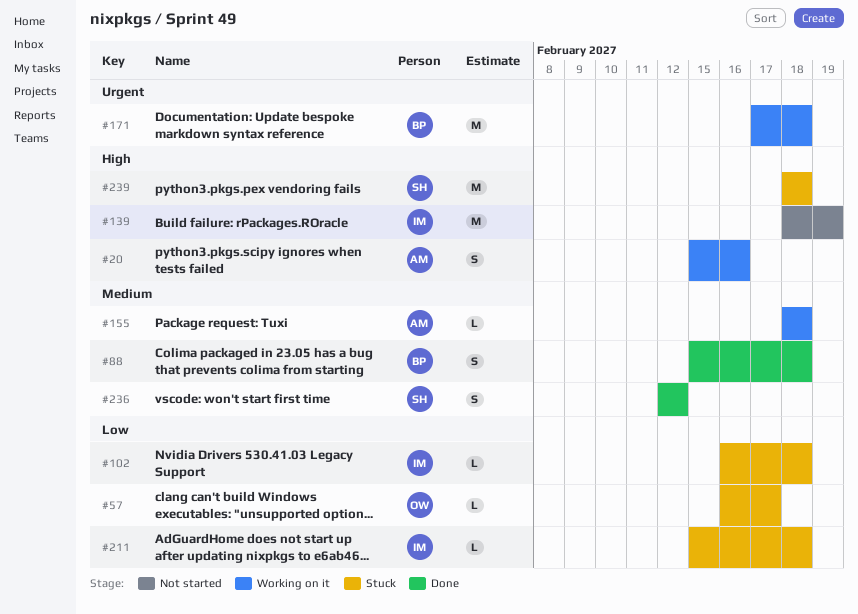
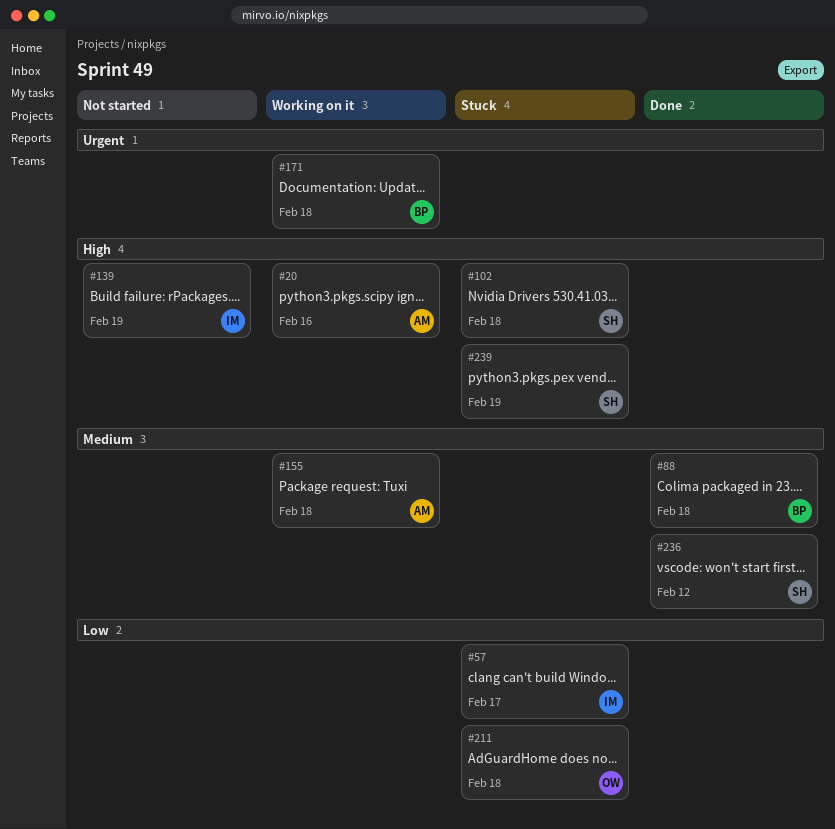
#57, owner: OW -> IM
#102, owner: IM -> SH
#102, priority: Low -> High
#211, owner: IM -> OW
#239, due: Feb 18 -> Feb 19

